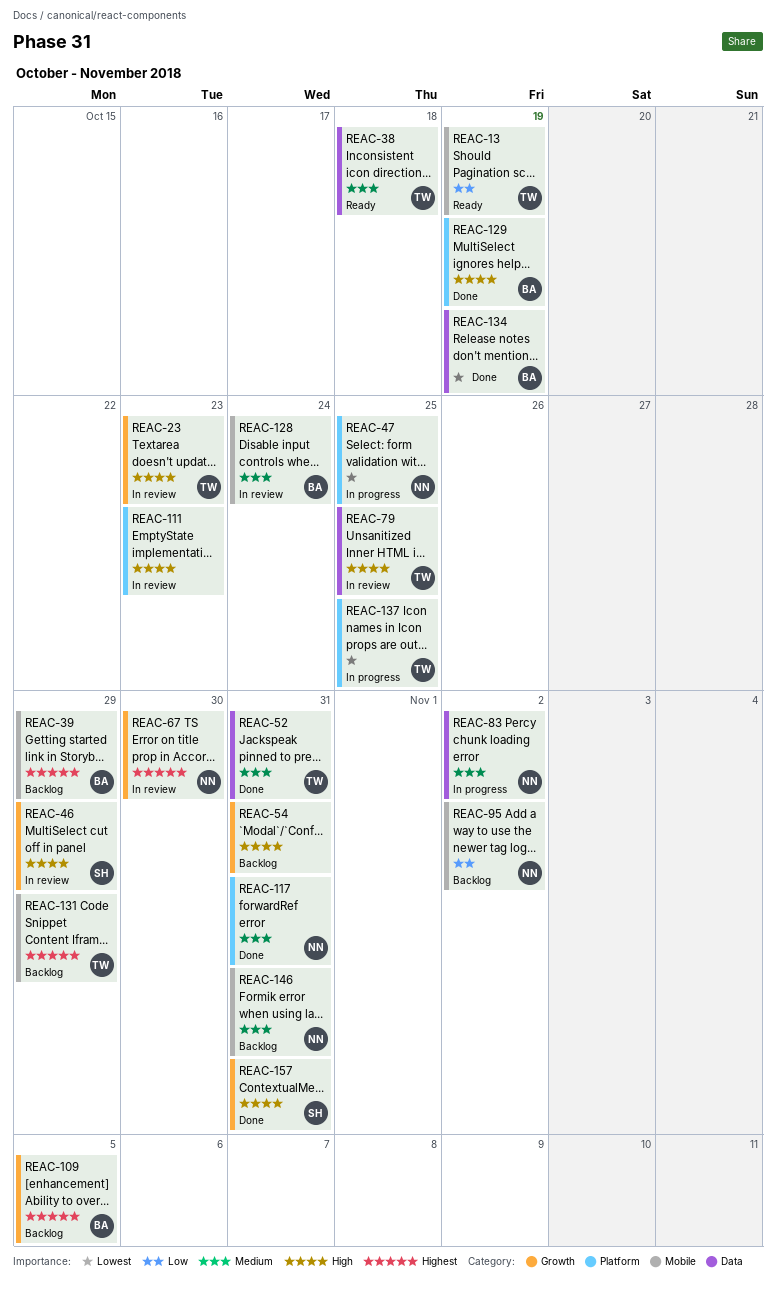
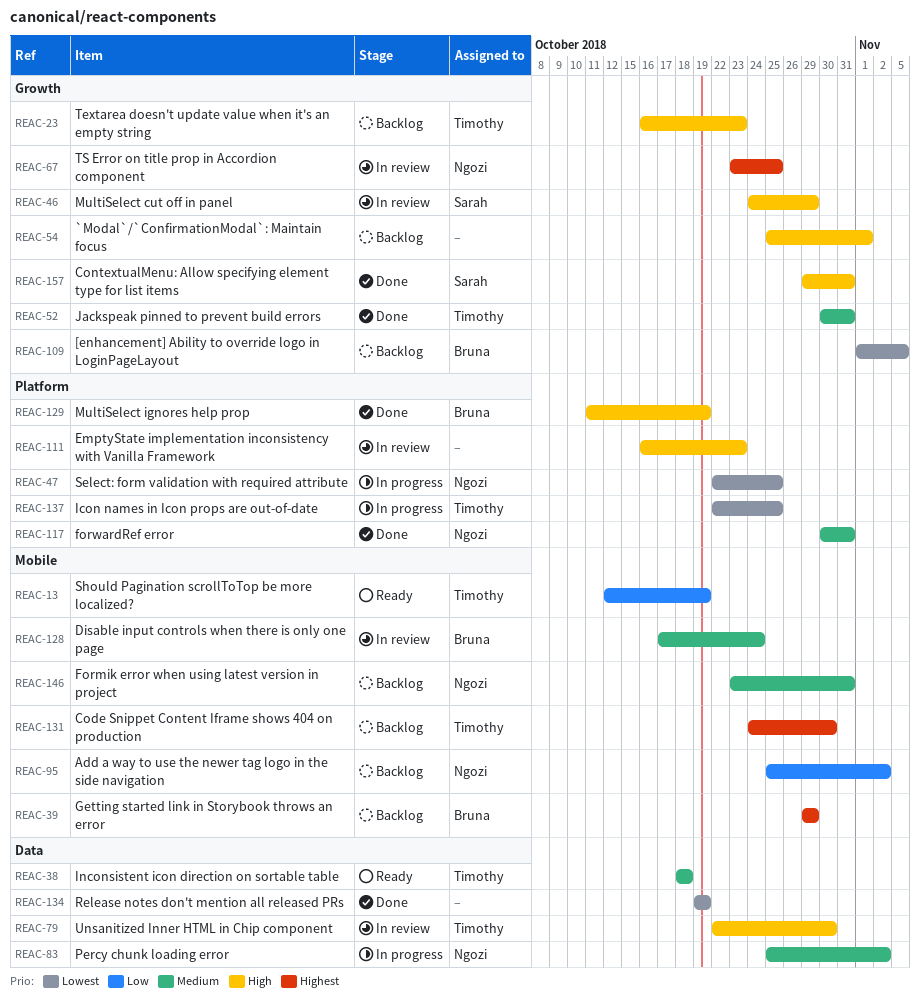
REAC-23, status: In review -> Backlog
REAC-52, label: Data -> Growth
REAC-54, due: Oct 31 -> Nov 1
REAC-67, due: Oct 30 -> Oct 25
REAC-79, due: Oct 25 -> Oct 30
REAC-109, priority: Highest -> Lowest
REAC-131, due: Oct 29 -> Oct 30
REAC-134, owner: Bruna -> none

